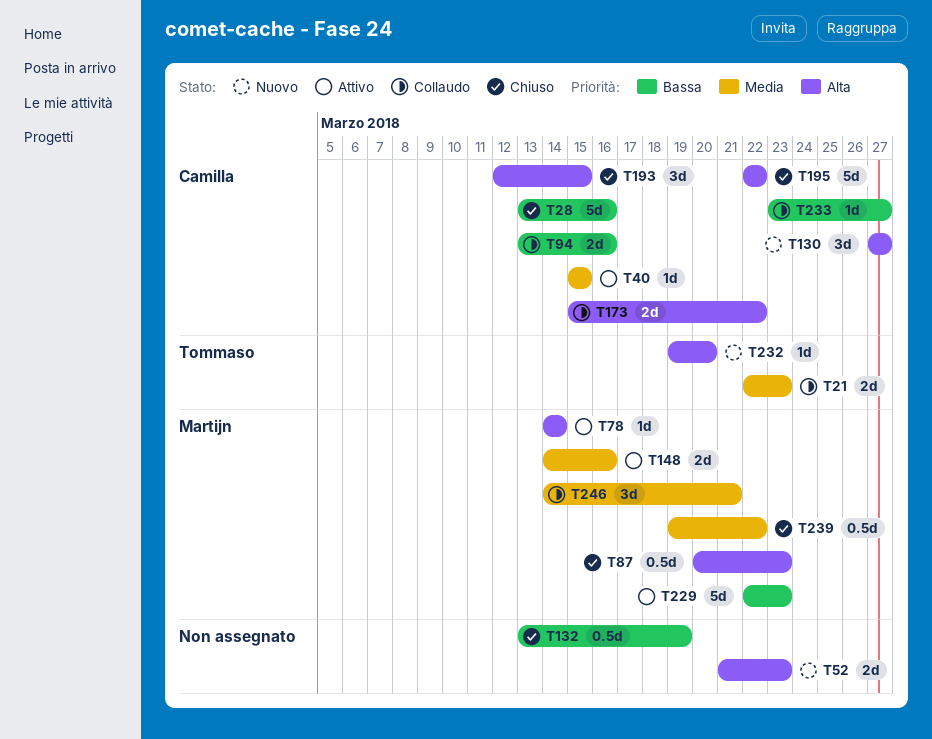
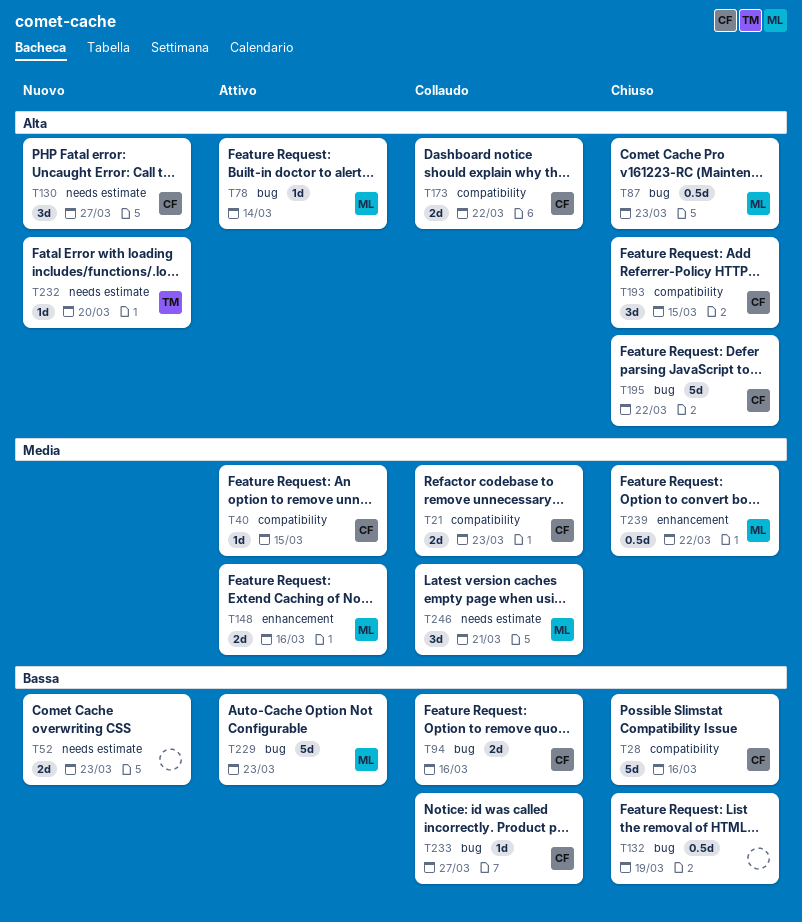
T21, owner: Tommaso -> Camilla
T52, priority: Alta -> Bassa

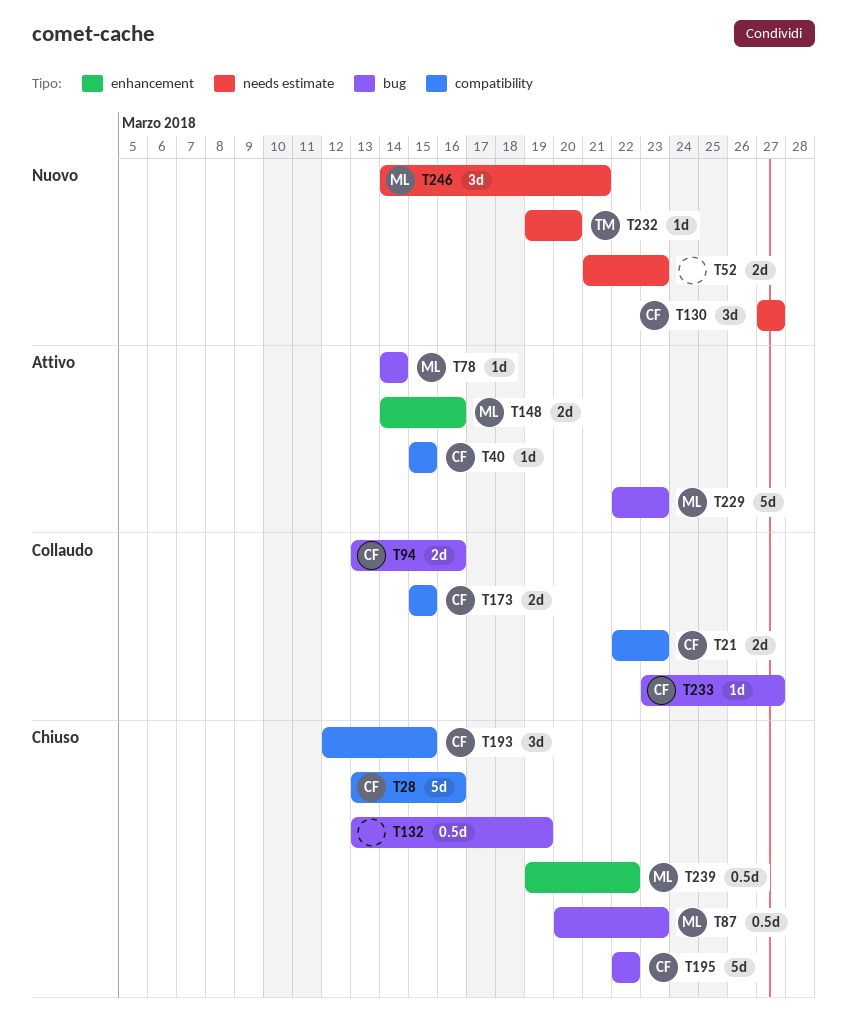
T173, due: Mar 22 -> Mar 15
T246, status: Collaudo -> Nuovo

